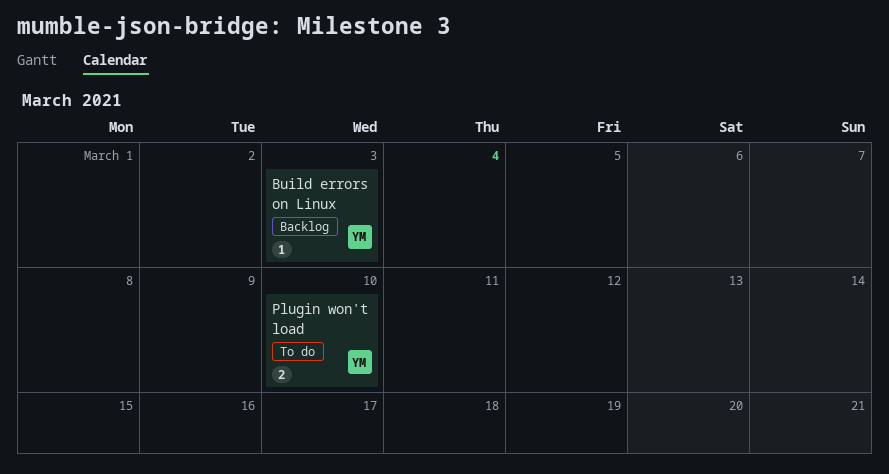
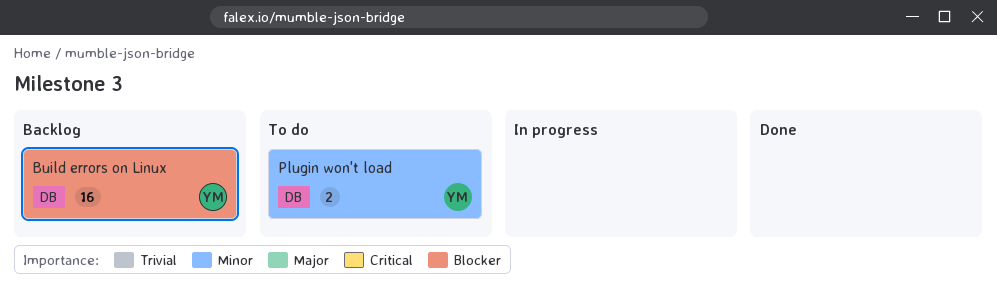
Build errors on Linux, estimate: 1 -> 16

